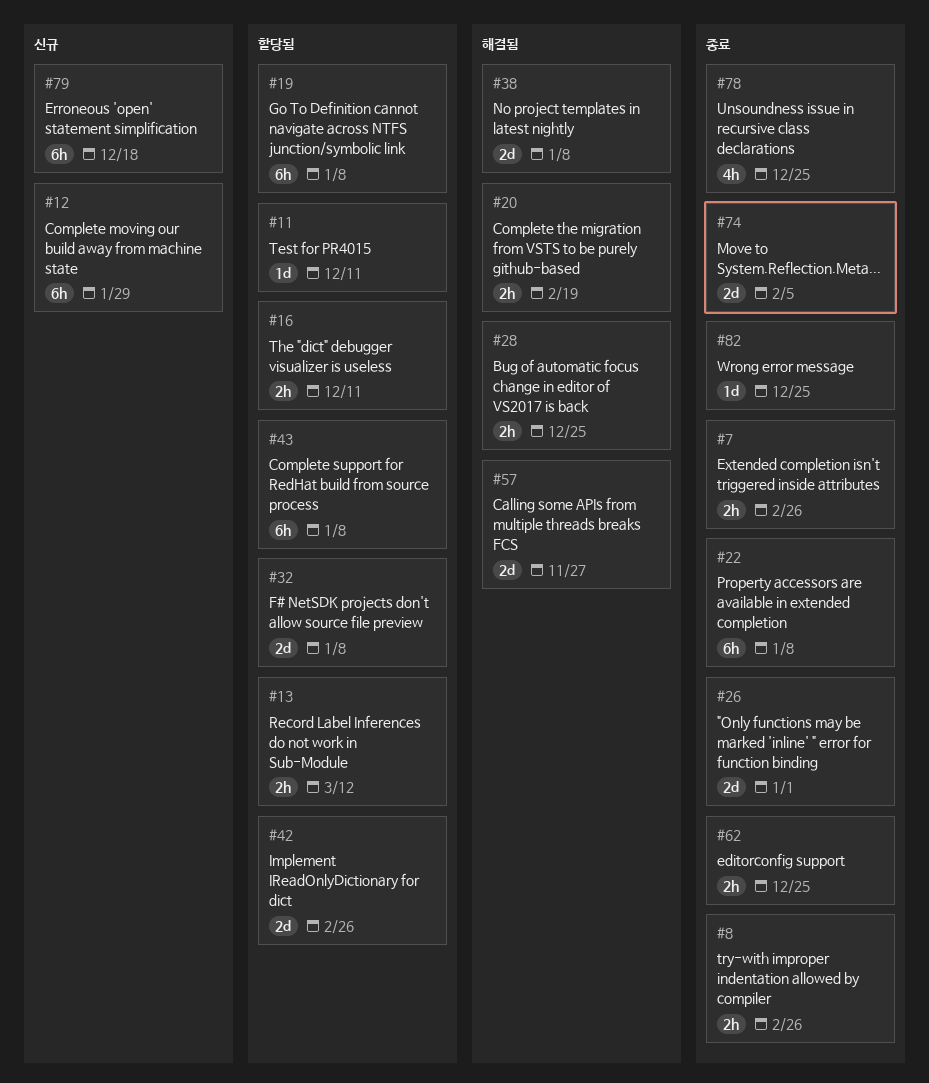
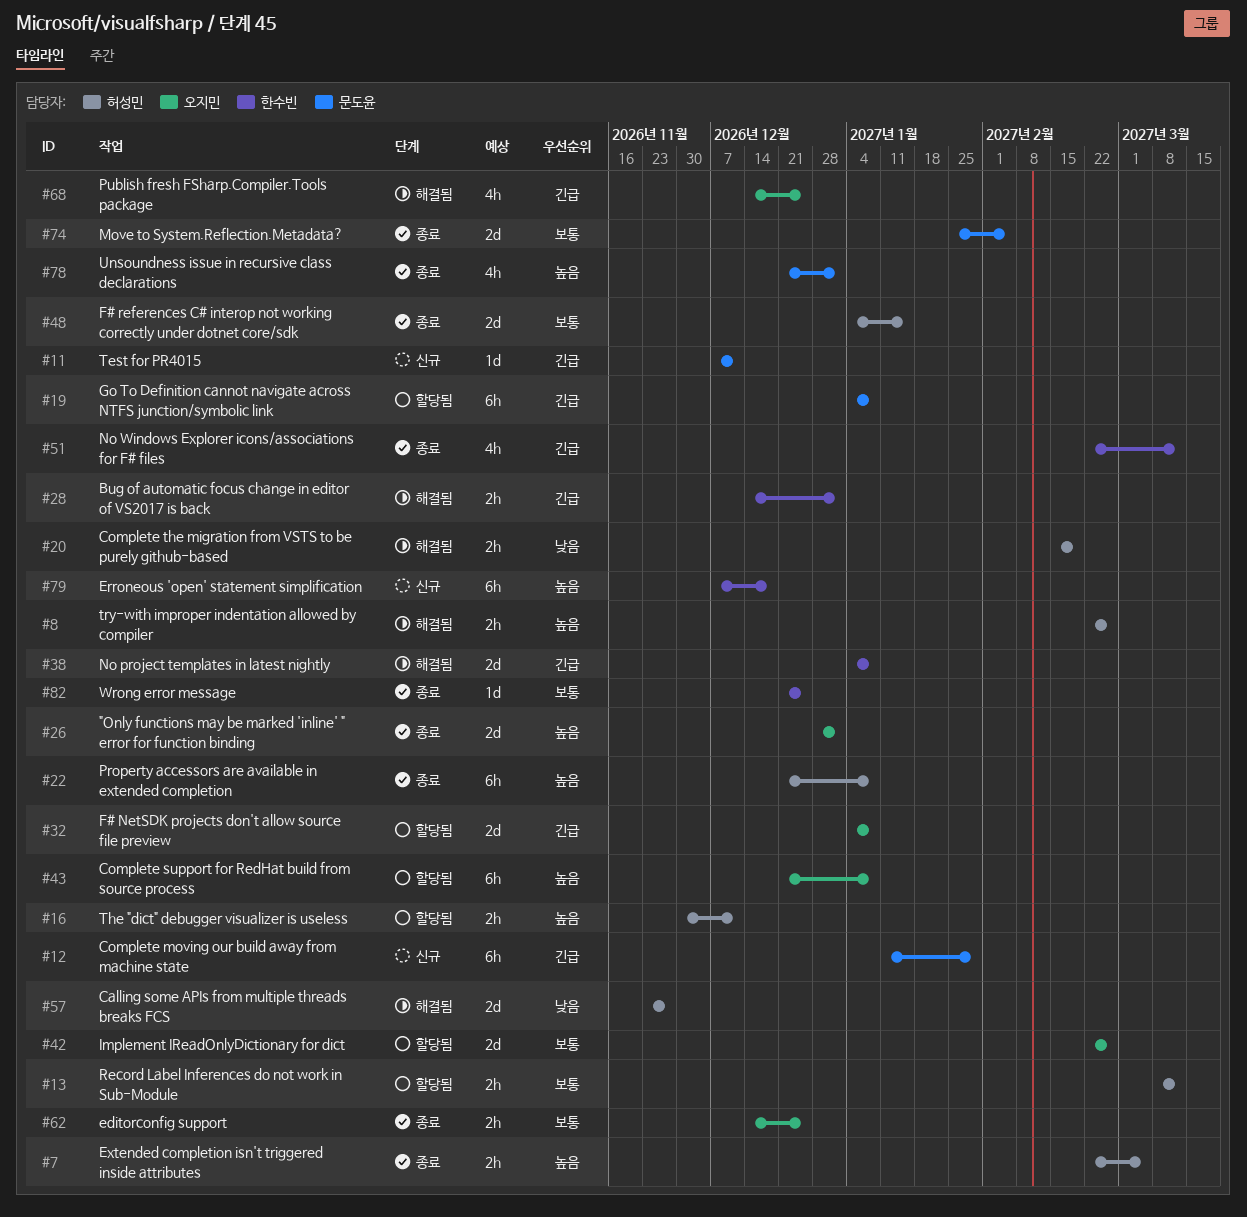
#7, due: Feb 26 -> Mar 5
#8, status: 종료 -> 해결됨
#11, status: 할당됨 -> 신규
#28, due: Dec 25 -> Jan 1
#48: none -> present
#51: none -> present
#68: none -> present
#78, due: Dec 25 -> Jan 1

